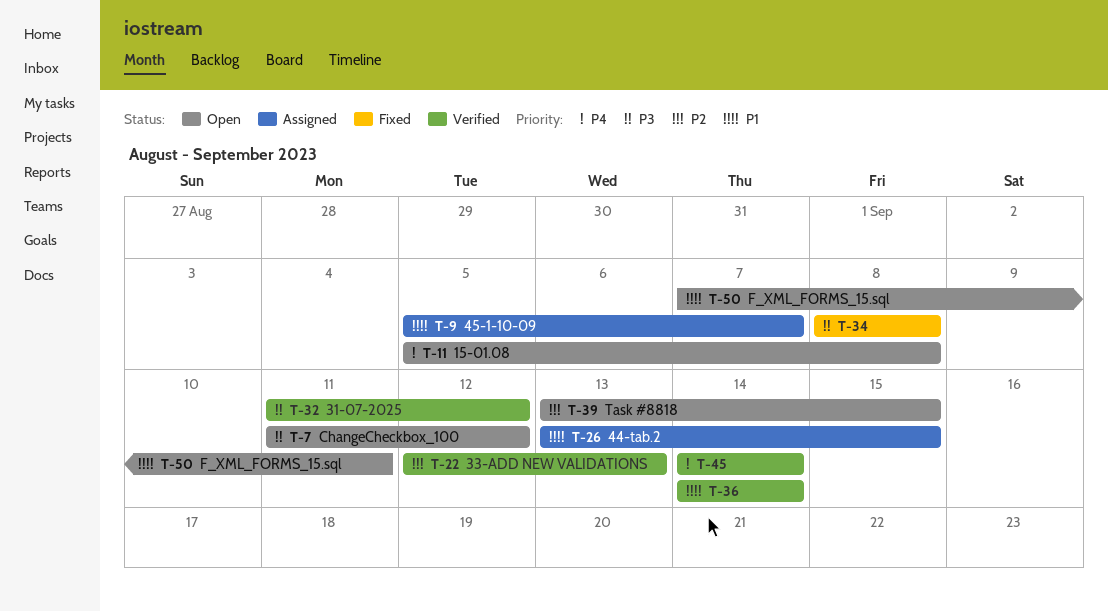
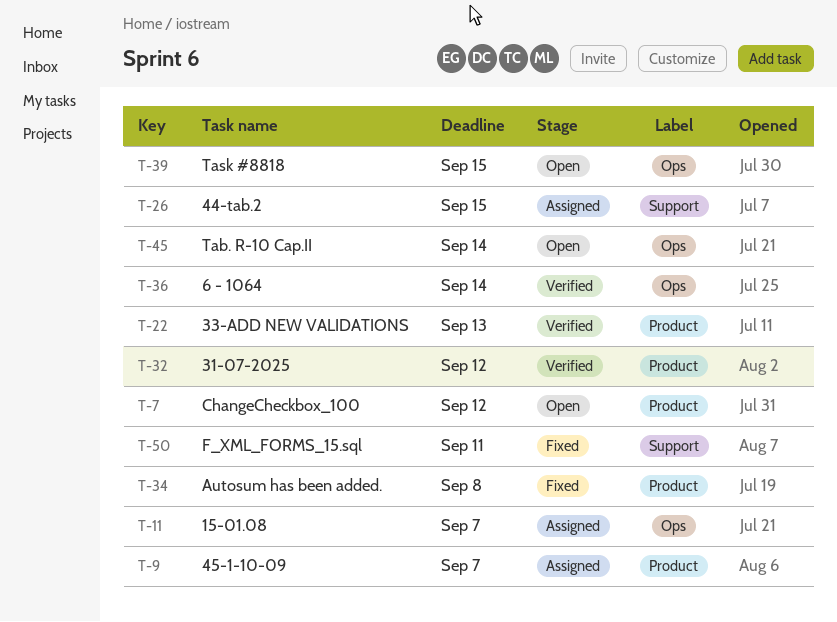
T-11, status: Open -> Assigned
T-11, due: Sep 8 -> Sep 7
T-45, status: Verified -> Open
T-50, status: Open -> Fixed

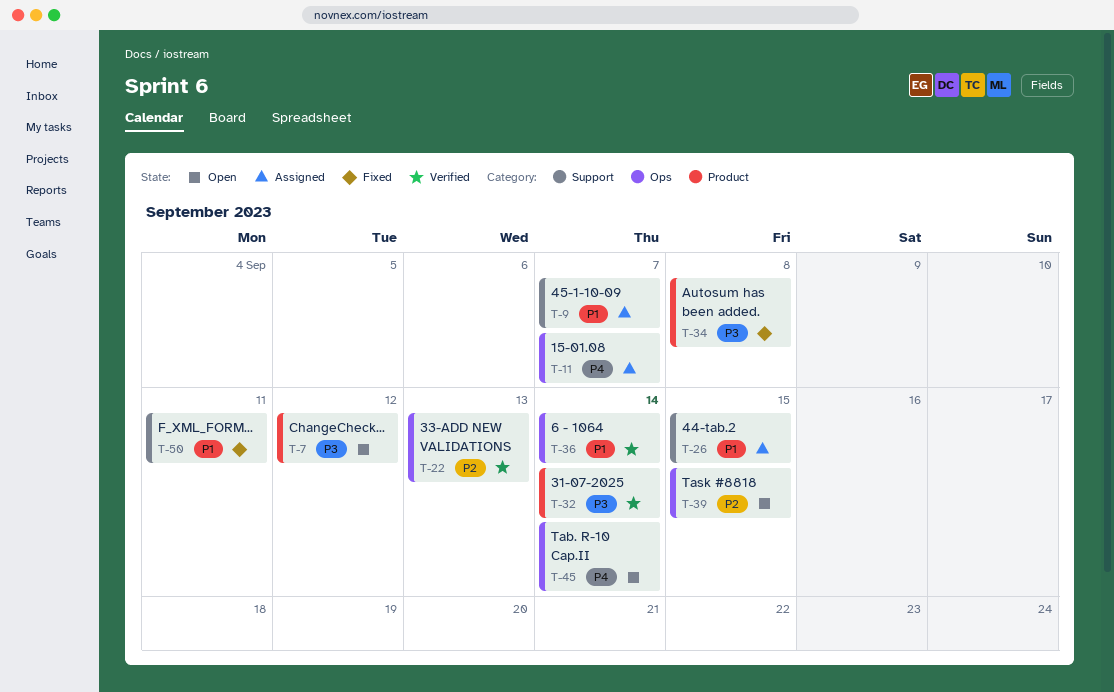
T-9, label: Product -> Support
T-22, label: Product -> Ops
T-32, due: Sep 12 -> Sep 14

